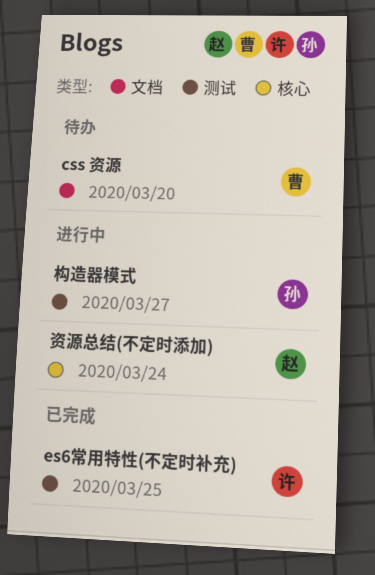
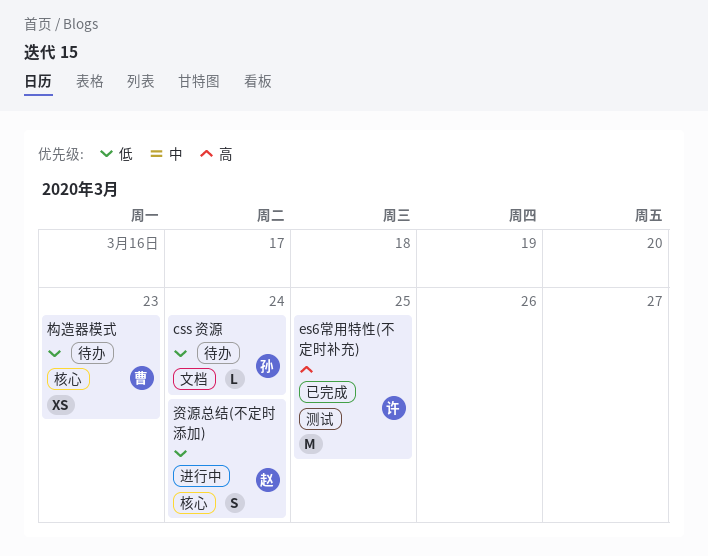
css 资源, owner: 曹 -> 孙
css 资源, due: Mar 20 -> Mar 24
构造器模式, status: 进行中 -> 待办
构造器模式, owner: 孙 -> 曹
构造器模式, label: 测试 -> 核心
构造器模式, due: Mar 27 -> Mar 23

